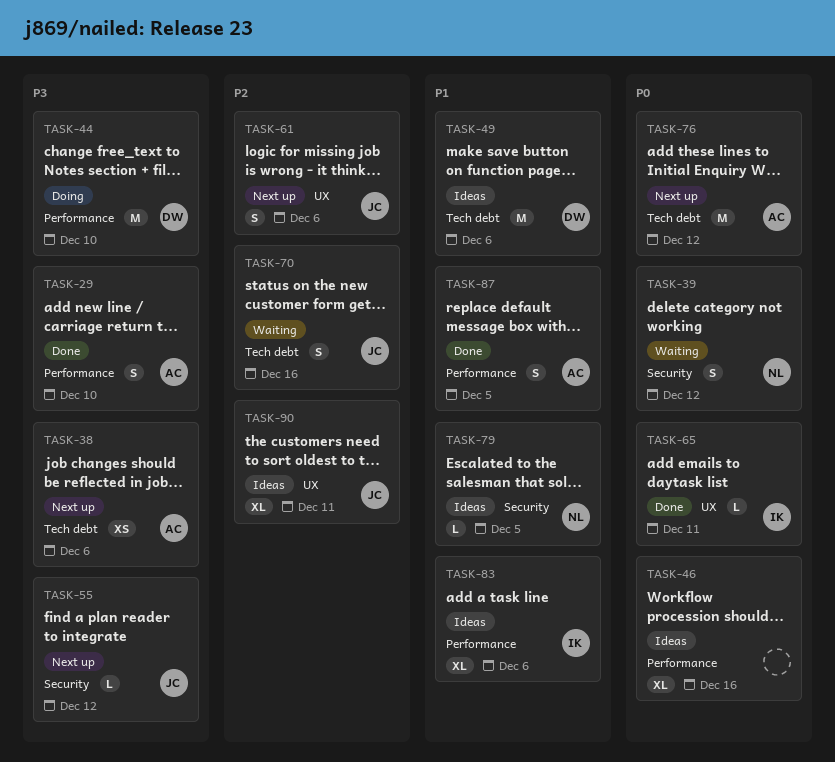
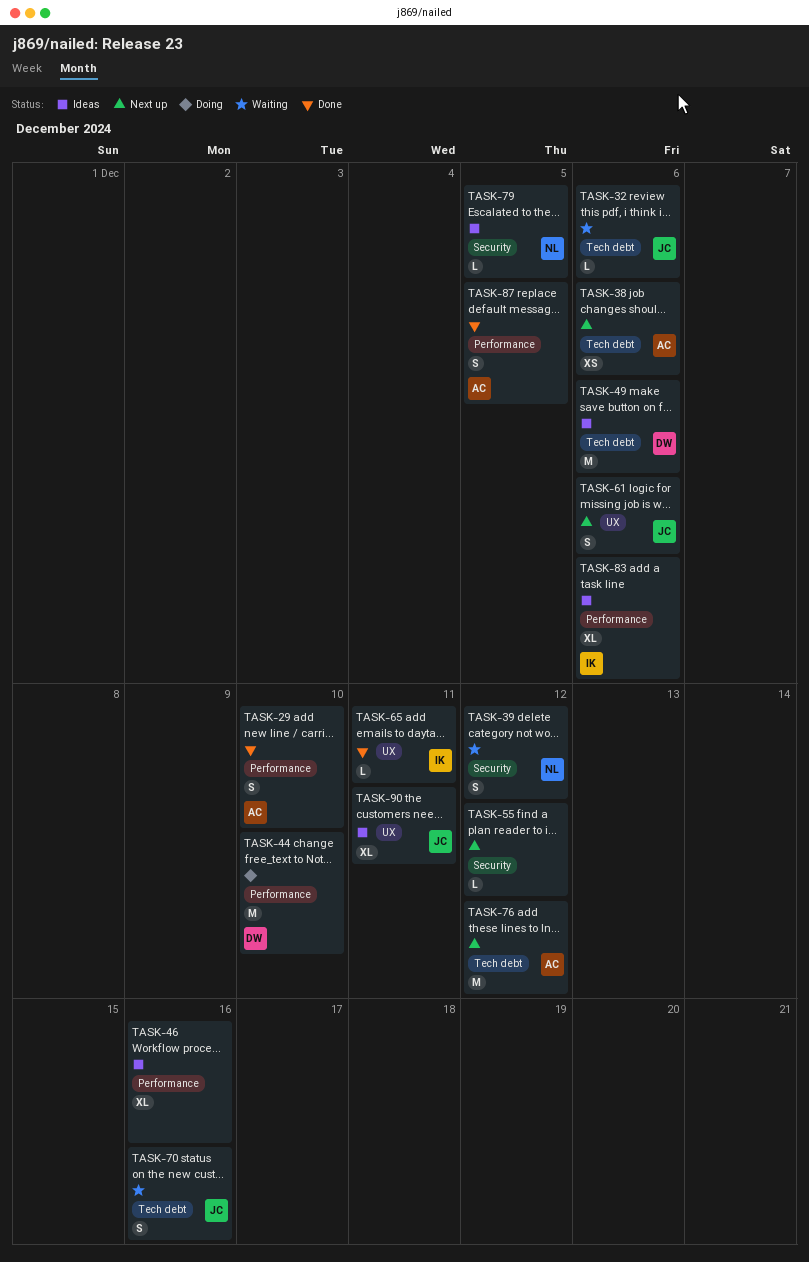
TASK-32: none -> present
TASK-55, owner: JC -> none

